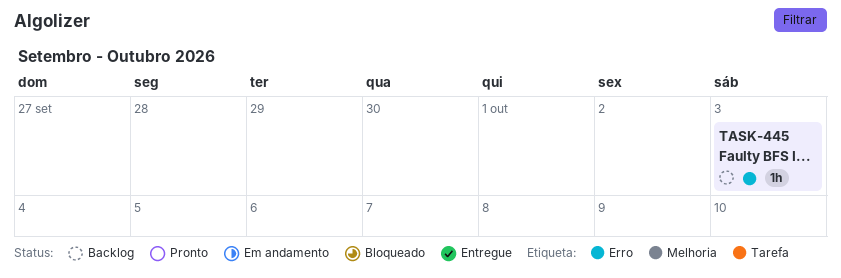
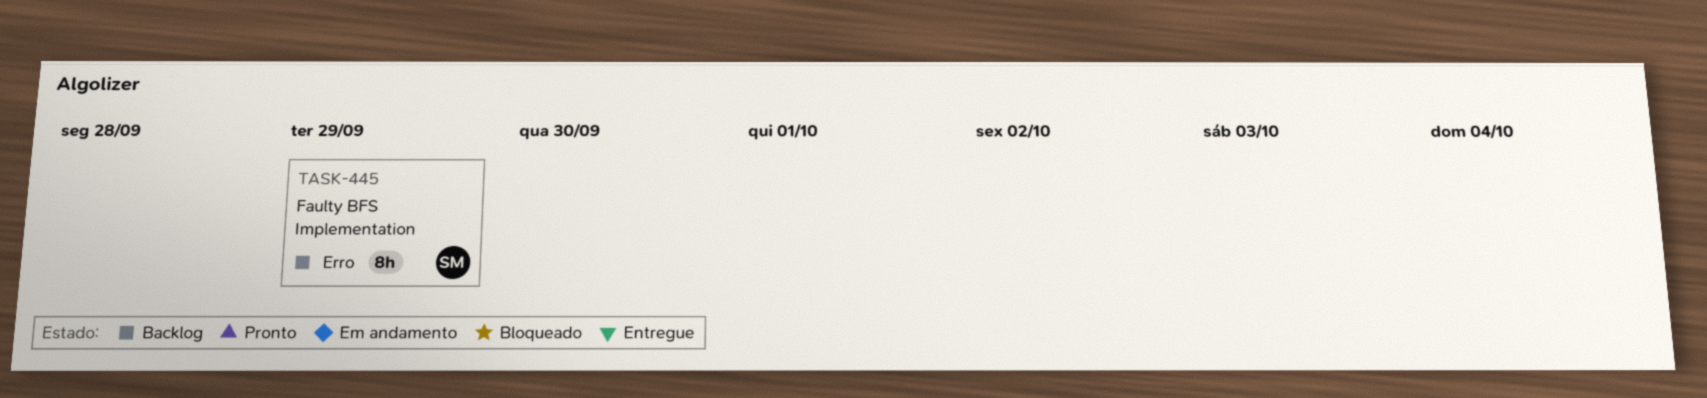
TASK-445, estimate: 1h -> 8h
TASK-445, due: Oct 3 -> Sep 29

